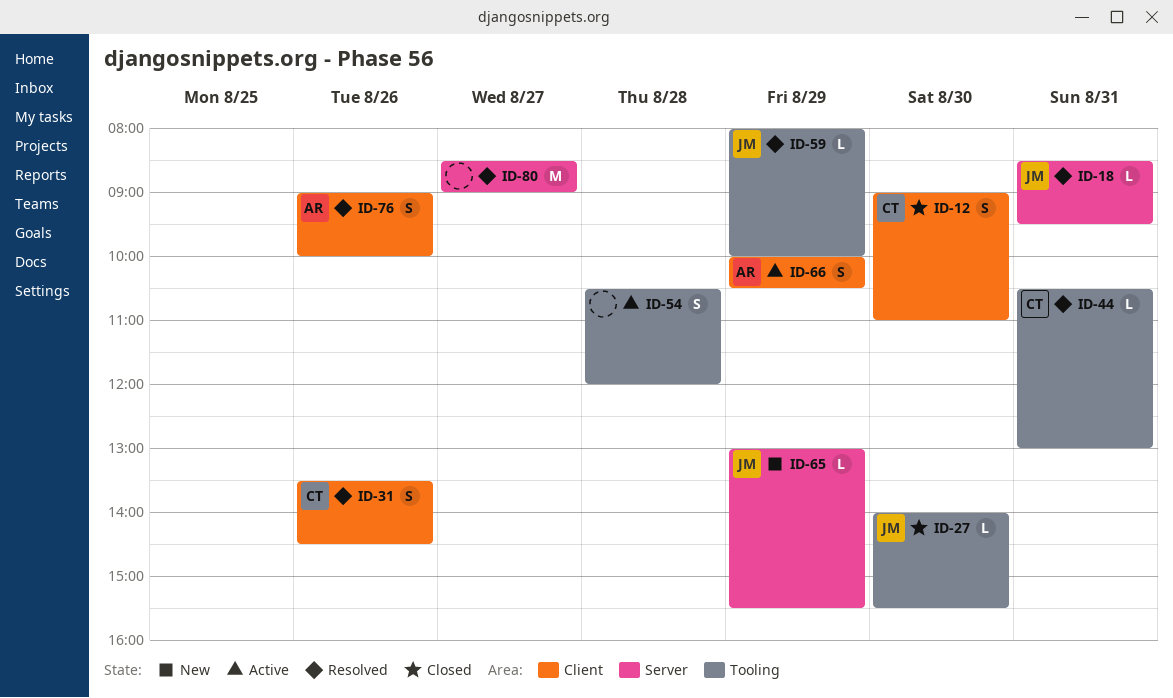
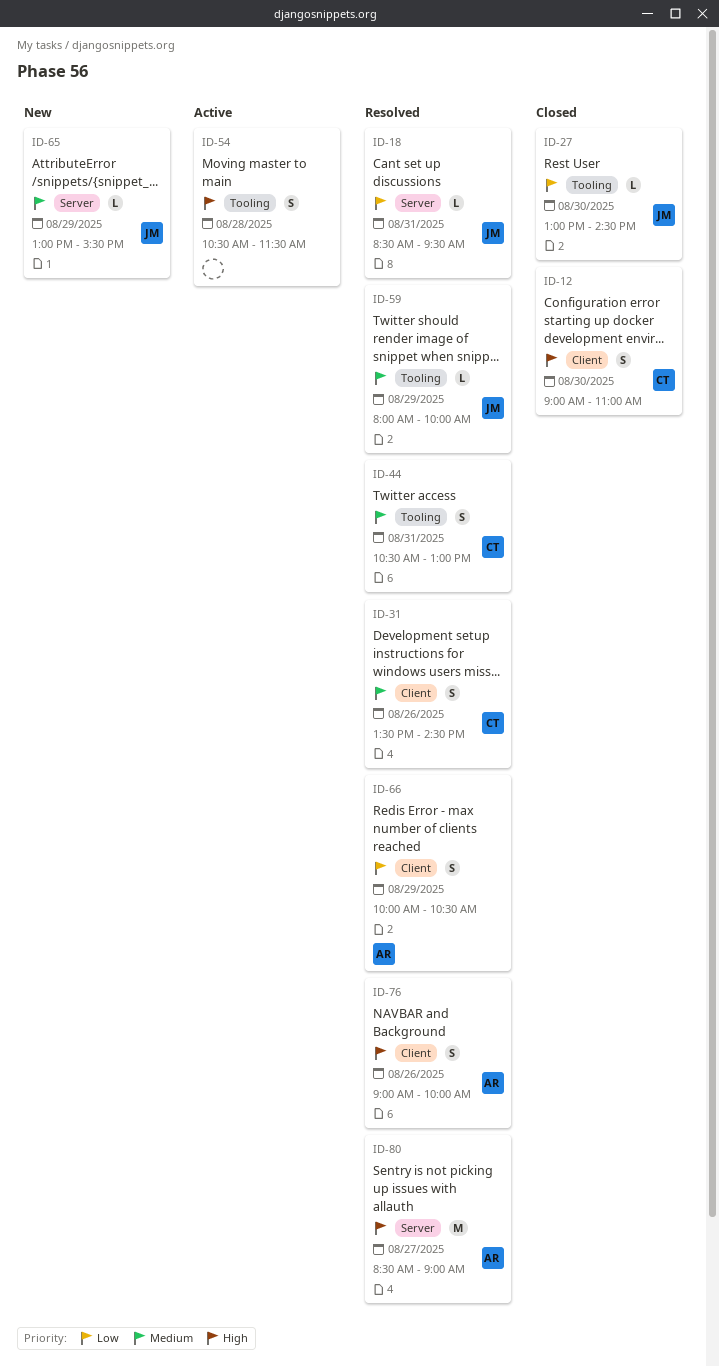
ID-27, begins: 14:00 -> 13:00
ID-27, ends: 15:30 -> 14:30
ID-44, estimate: L -> S
ID-54, ends: 12:00 -> 11:30
ID-66, status: Active -> Resolved
ID-80, owner: none -> AR

